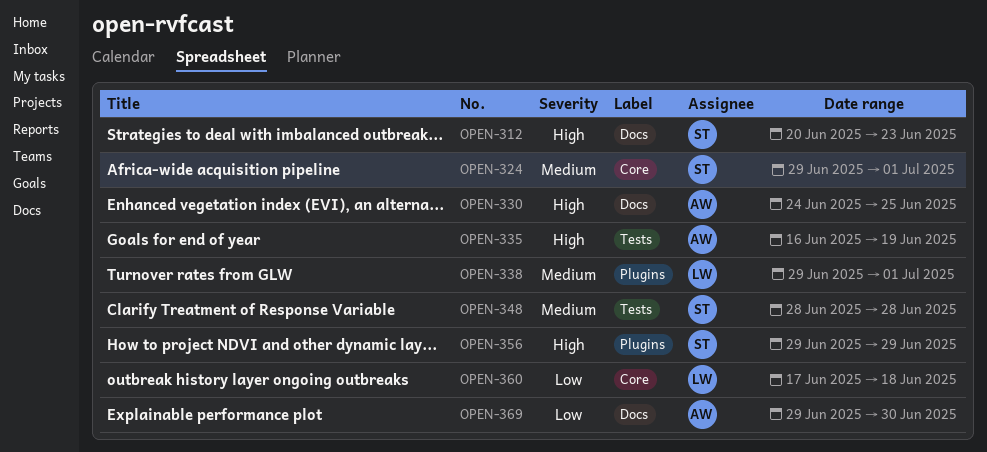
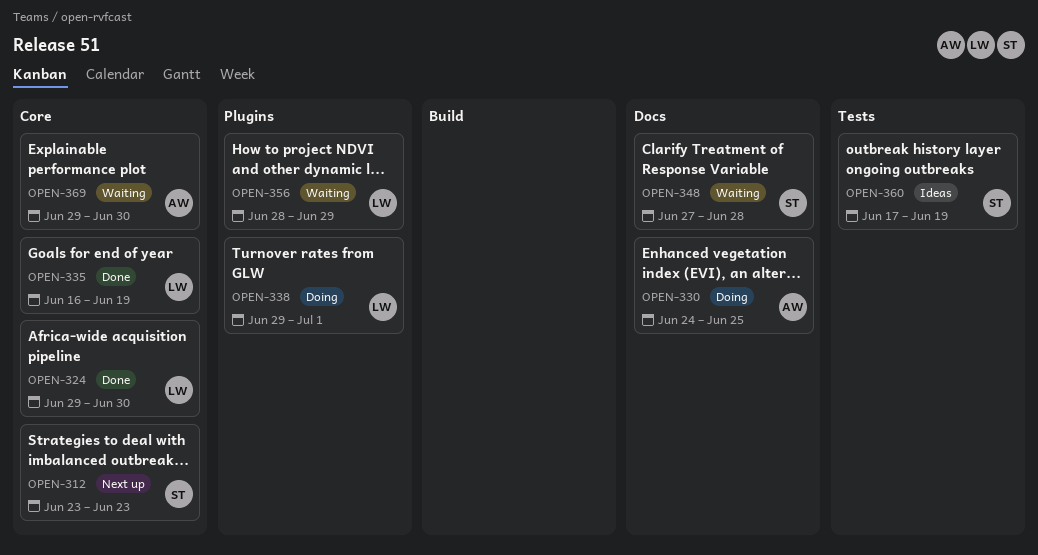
OPEN-312, label: Docs -> Core
OPEN-312, start: Jun 20 -> Jun 23
OPEN-324, owner: ST -> LW
OPEN-324, due: Jul 1 -> Jun 30
OPEN-335, owner: AW -> LW
OPEN-335, label: Tests -> Core
OPEN-348, label: Tests -> Docs
OPEN-348, start: Jun 28 -> Jun 27
OPEN-356, owner: ST -> LW
OPEN-356, start: Jun 29 -> Jun 28
OPEN-360, owner: LW -> ST
OPEN-360, label: Core -> Tests
OPEN-360, due: Jun 18 -> Jun 19
OPEN-369, label: Docs -> Core

